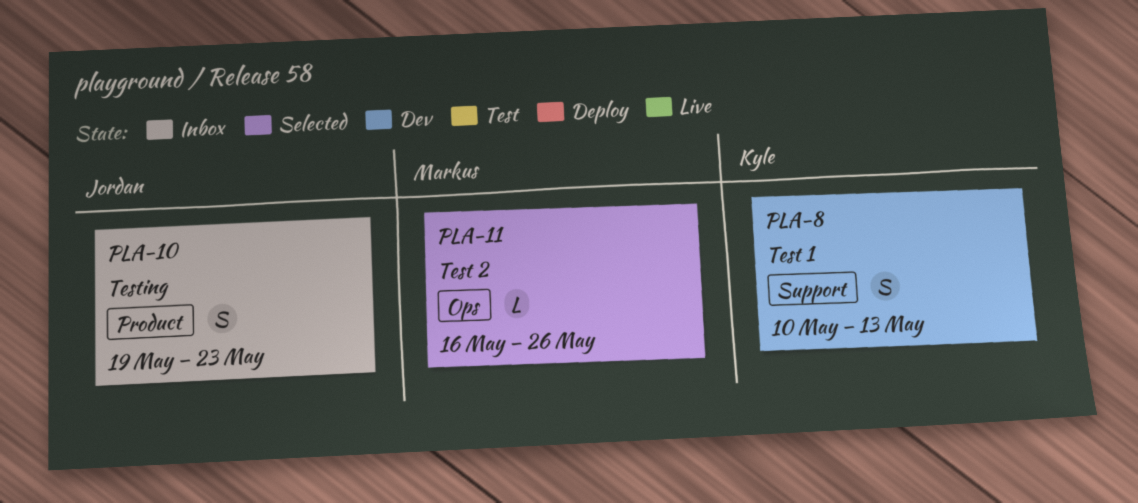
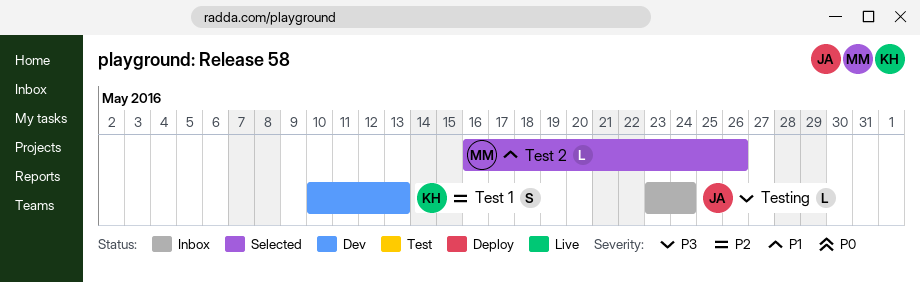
Testing, estimate: S -> L
Testing, start: May 19 -> May 23
Testing, due: May 23 -> May 24

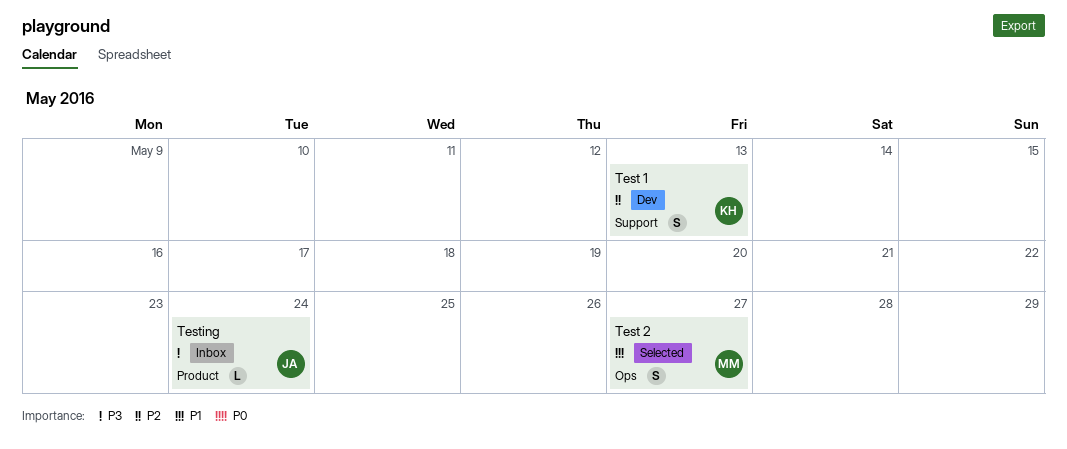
Test 2, estimate: L -> S
Test 2, due: May 26 -> May 27

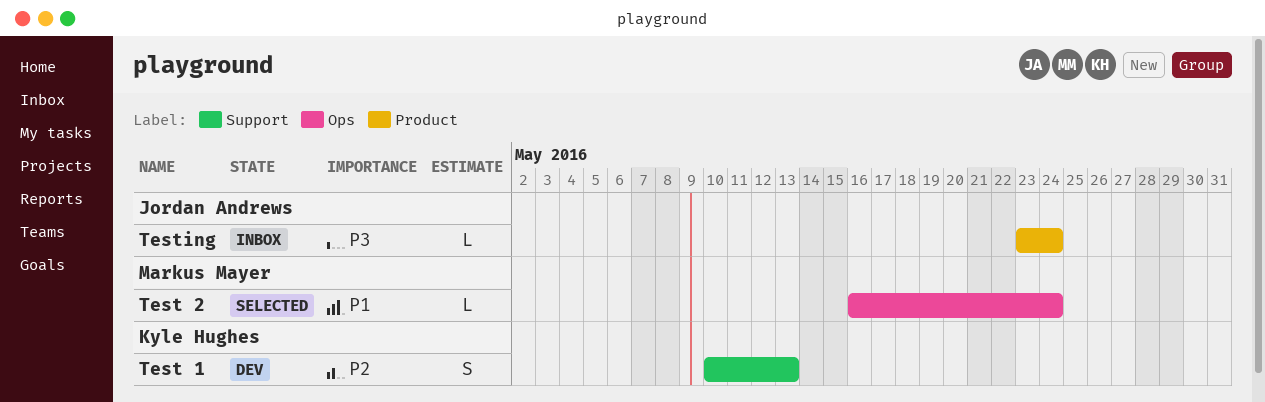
Test 2, estimate: S -> L
Test 2, due: May 27 -> May 24

